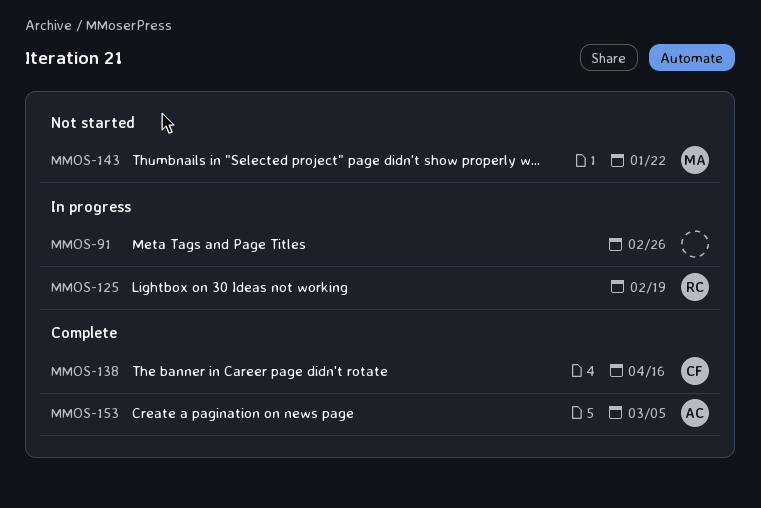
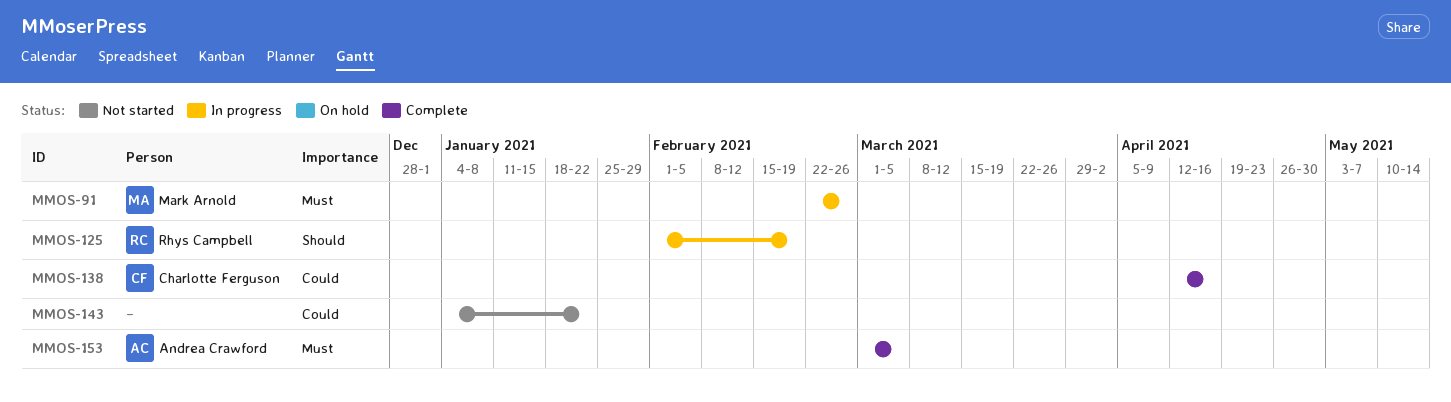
MMOS-91, owner: none -> Mark Arnold
MMOS-143, owner: Mark Arnold -> none

